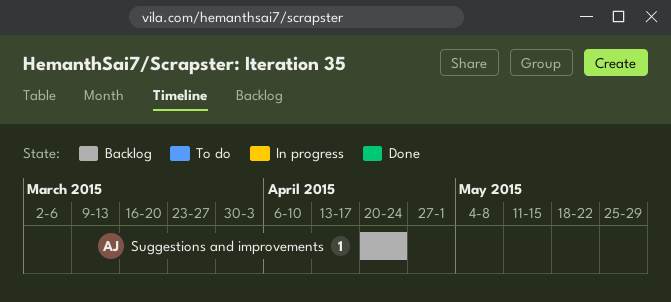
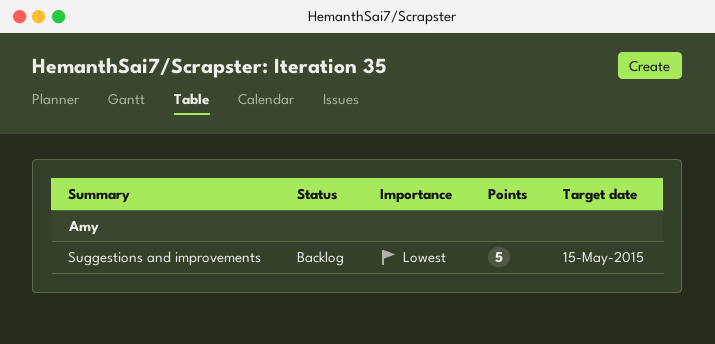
Suggestions and improvements, estimate: 1 -> 5
Suggestions and improvements, due: Apr 24 -> May 15

